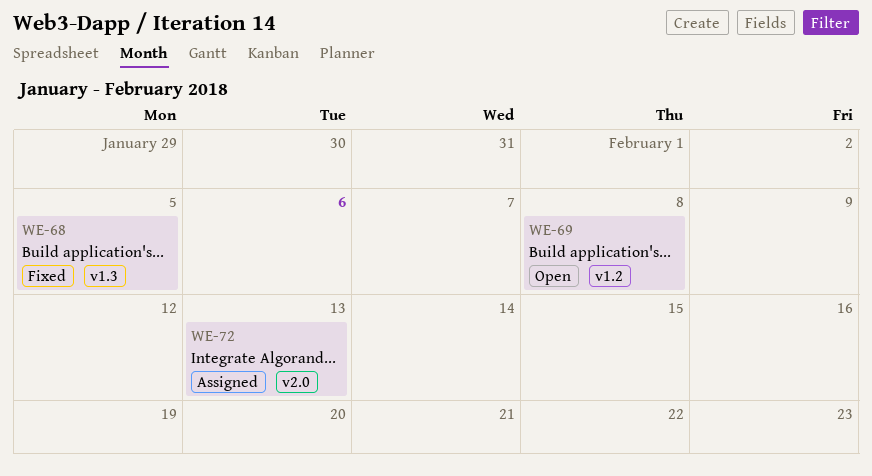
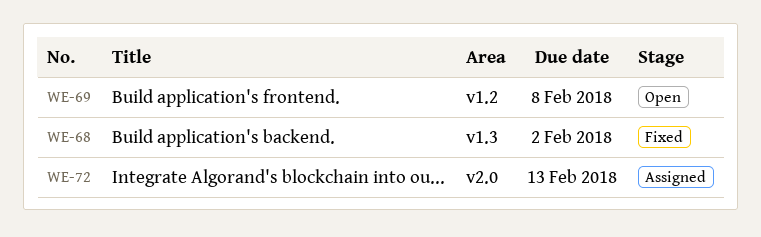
WE-68, due: Feb 5 -> Feb 2

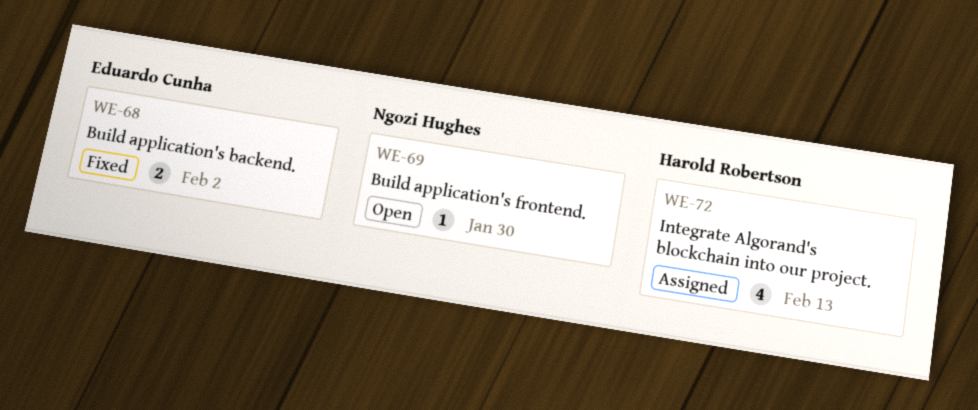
WE-69, due: Feb 8 -> Jan 30

